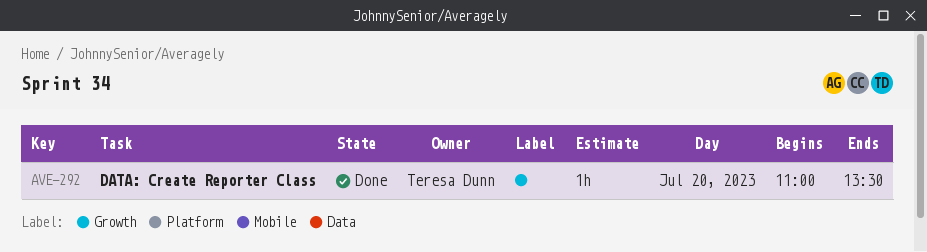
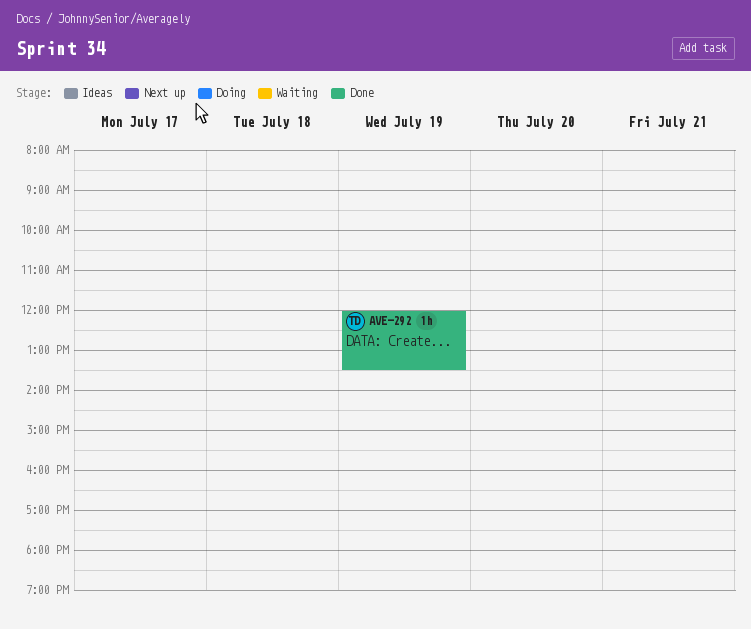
AVE-292, day: Jul 20 -> Jul 19
AVE-292, begins: 11:00 -> 12:00

